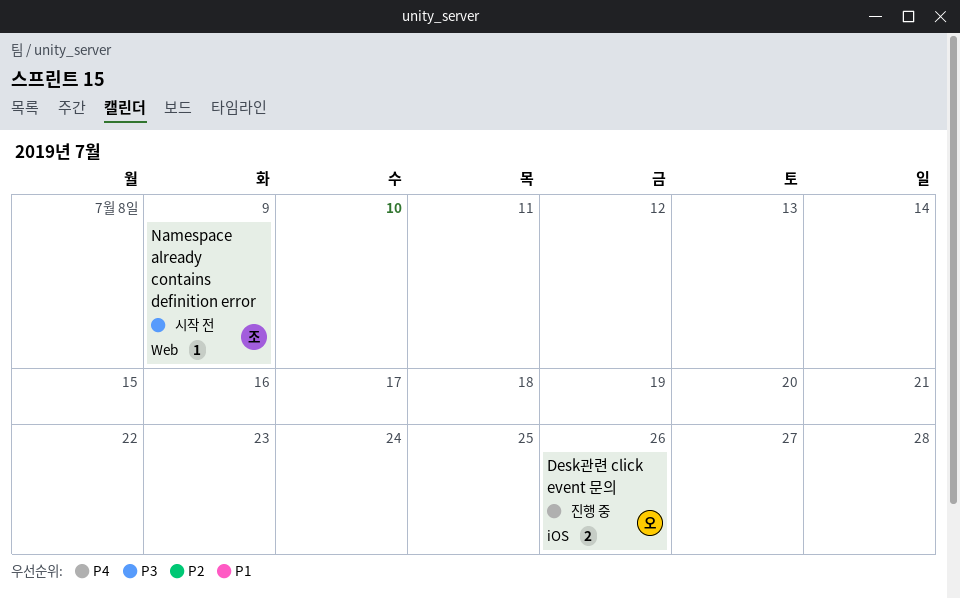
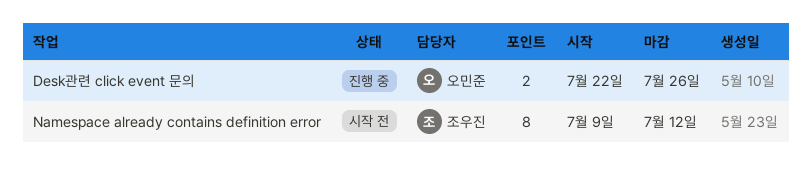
Namespace already contains definition error, estimate: 1 -> 8
Namespace already contains definition error, due: Jul 9 -> Jul 12

